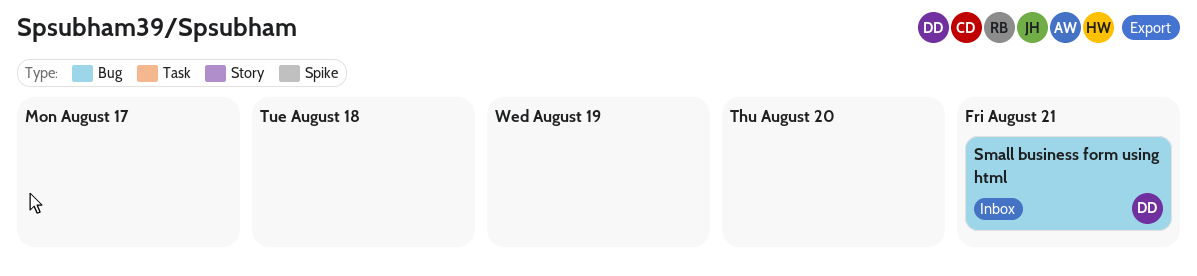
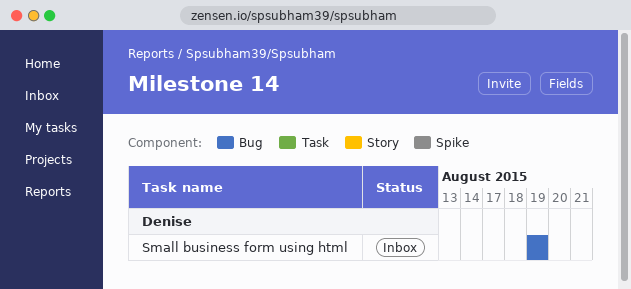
Small business form using html, due: Aug 21 -> Aug 19

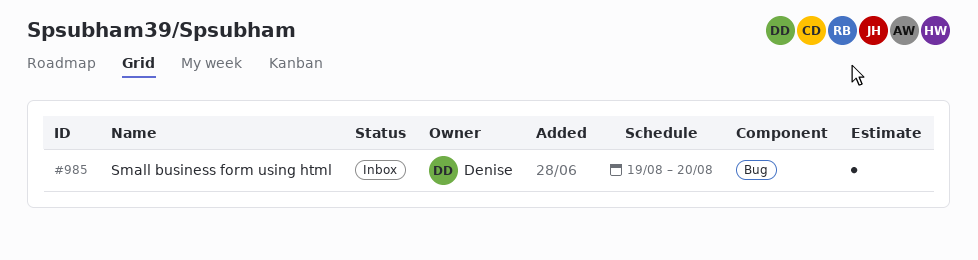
Small business form using html, due: Aug 19 -> Aug 20

